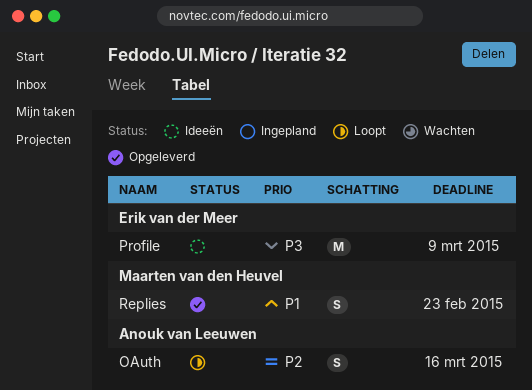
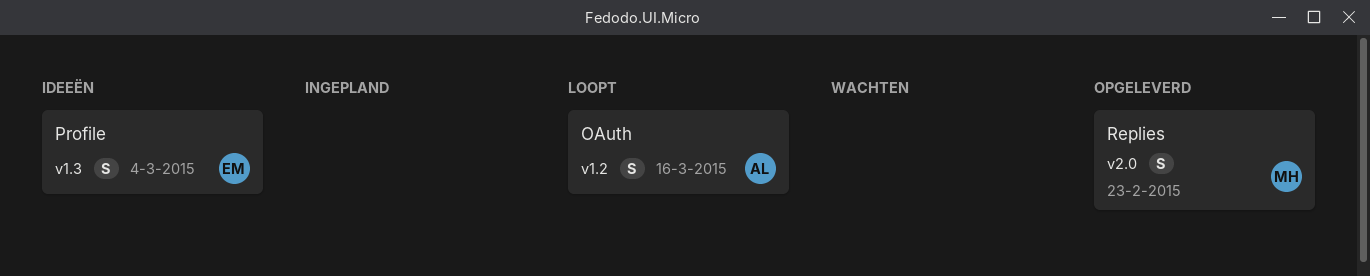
Profile, estimate: M -> S
Profile, due: Mar 9 -> Mar 4

